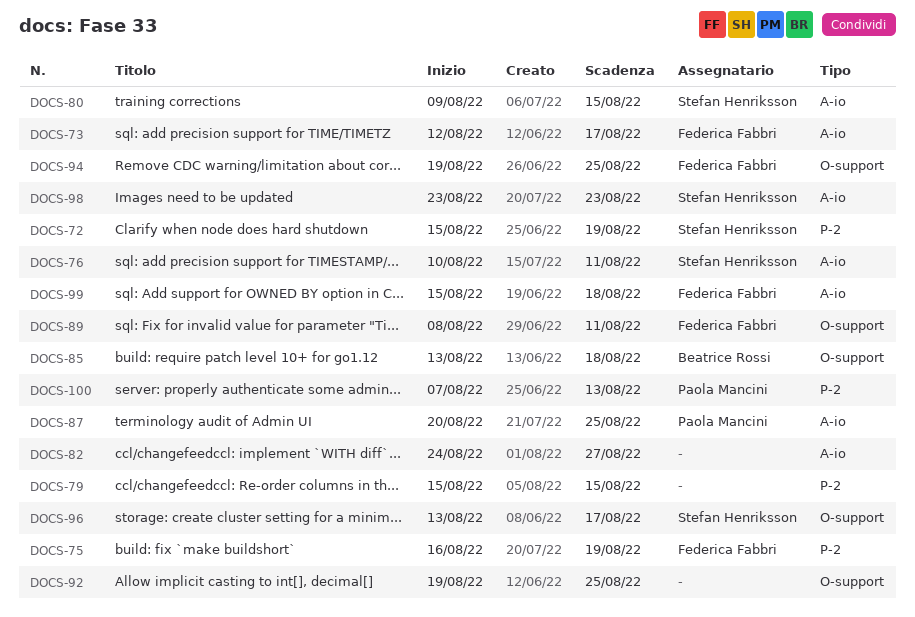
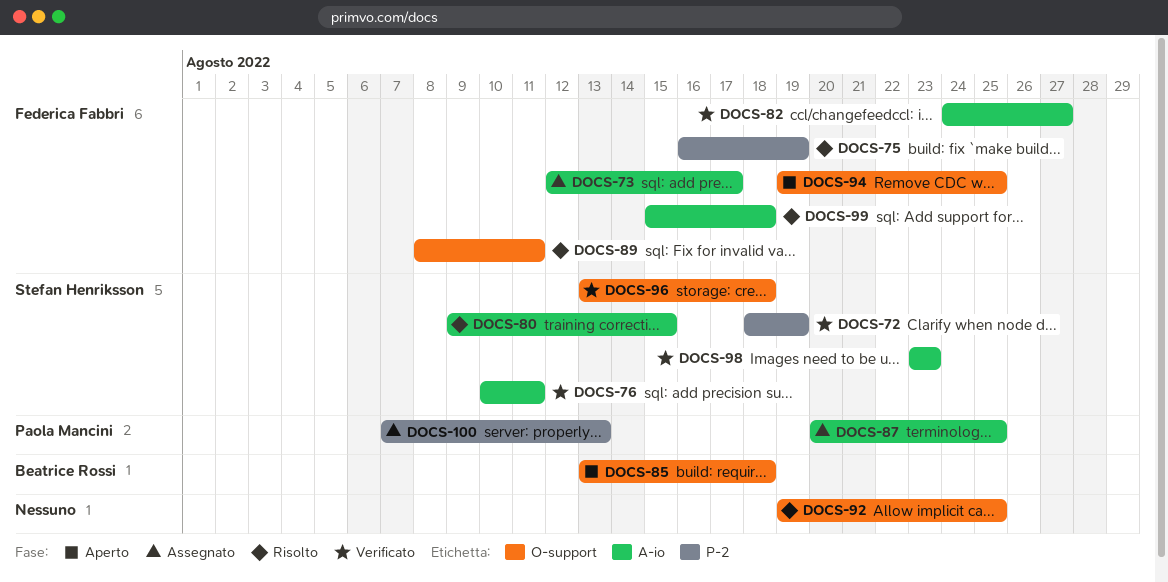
DOCS-72, start: Aug 15 -> Aug 18
DOCS-79: present -> none
DOCS-82, owner: none -> Federica Fabbri
DOCS-96, due: Aug 17 -> Aug 18

